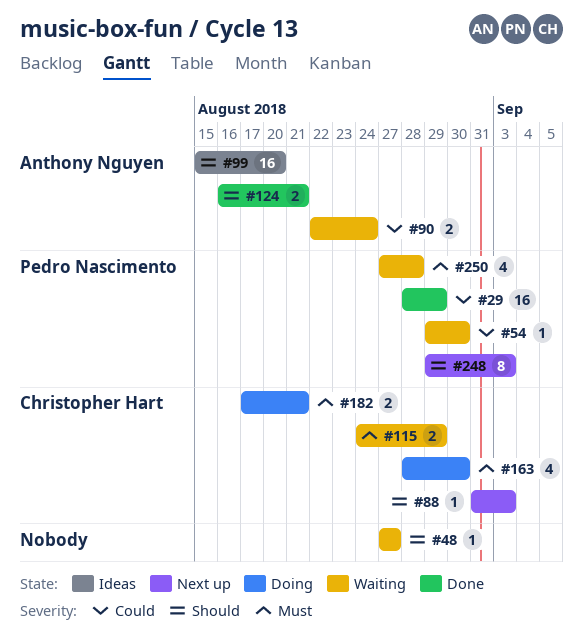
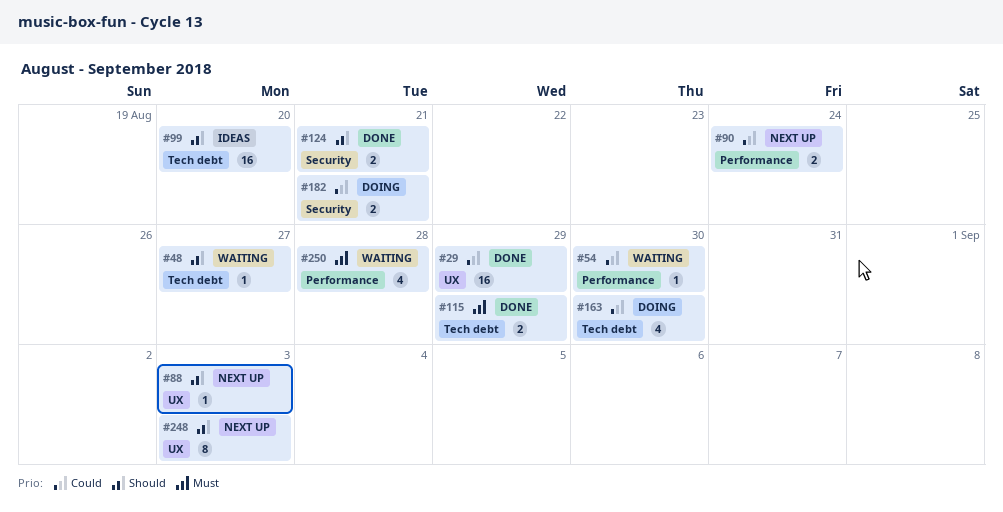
#90, status: Waiting -> Next up
#115, status: Waiting -> Done
#163, priority: Must -> Could
#182, priority: Must -> Could

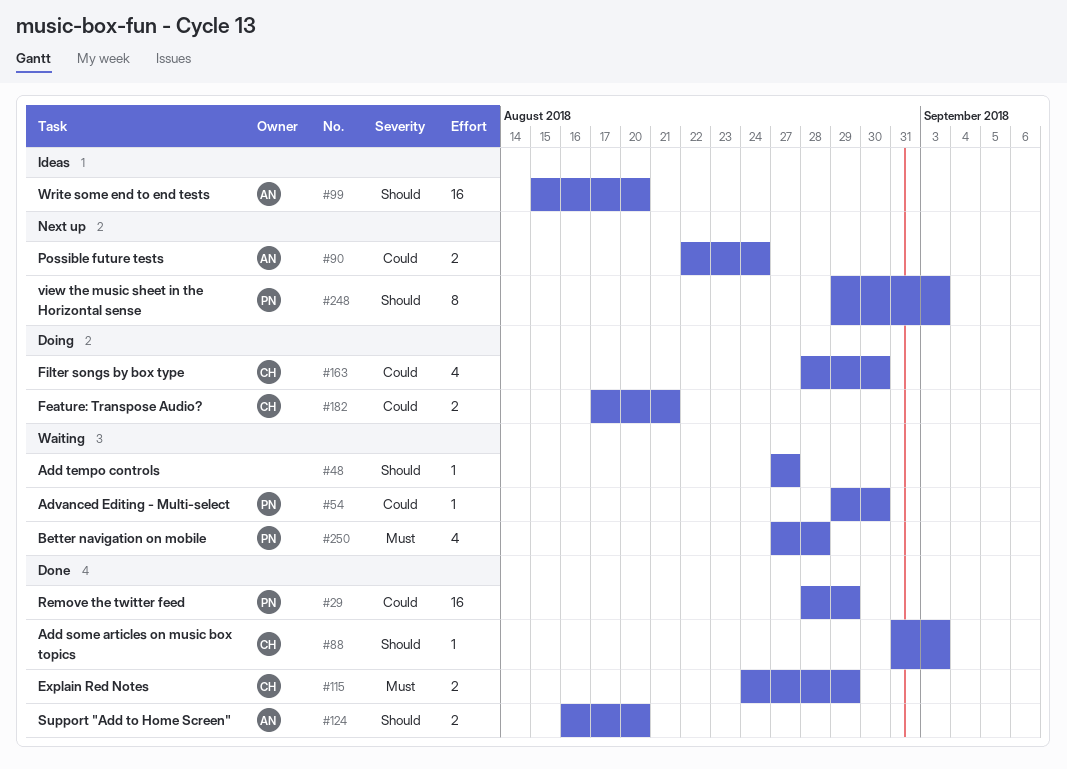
#88, status: Next up -> Done
#124, due: Aug 21 -> Aug 20

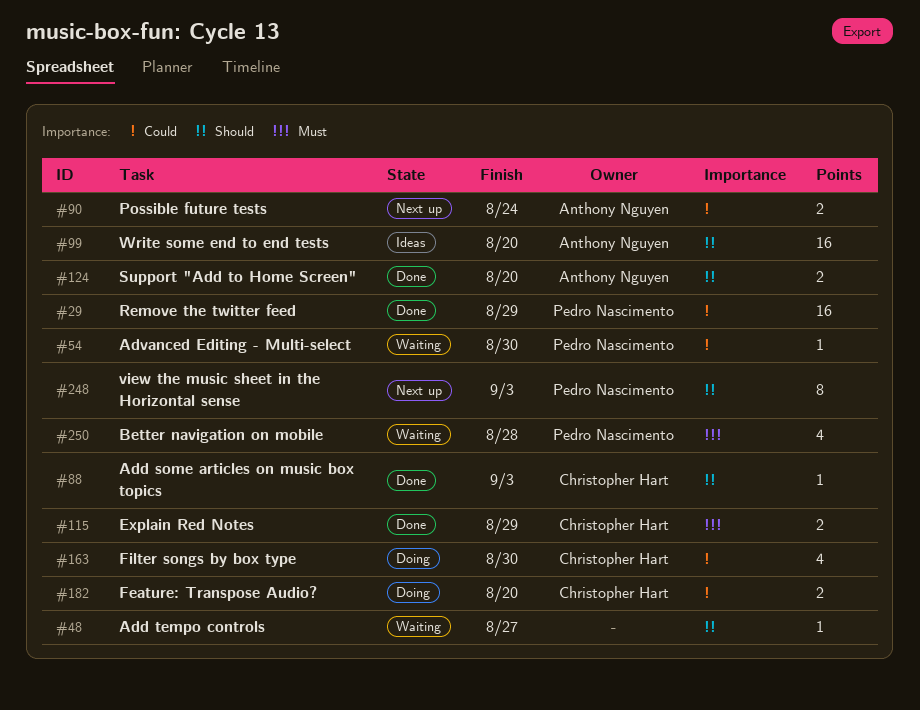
#182, due: Aug 21 -> Aug 20

